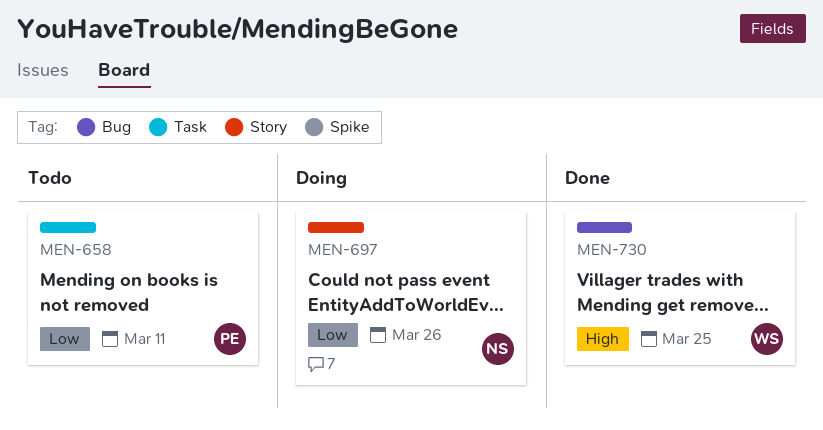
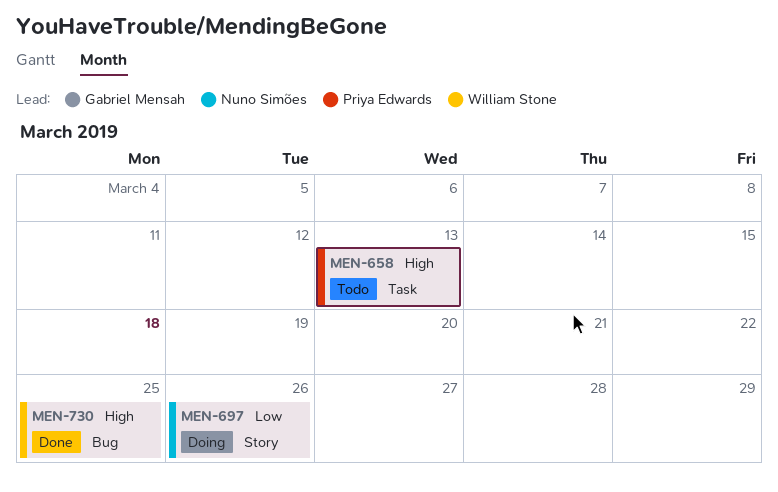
MEN-658, priority: Low -> High
MEN-658, due: Mar 11 -> Mar 13

